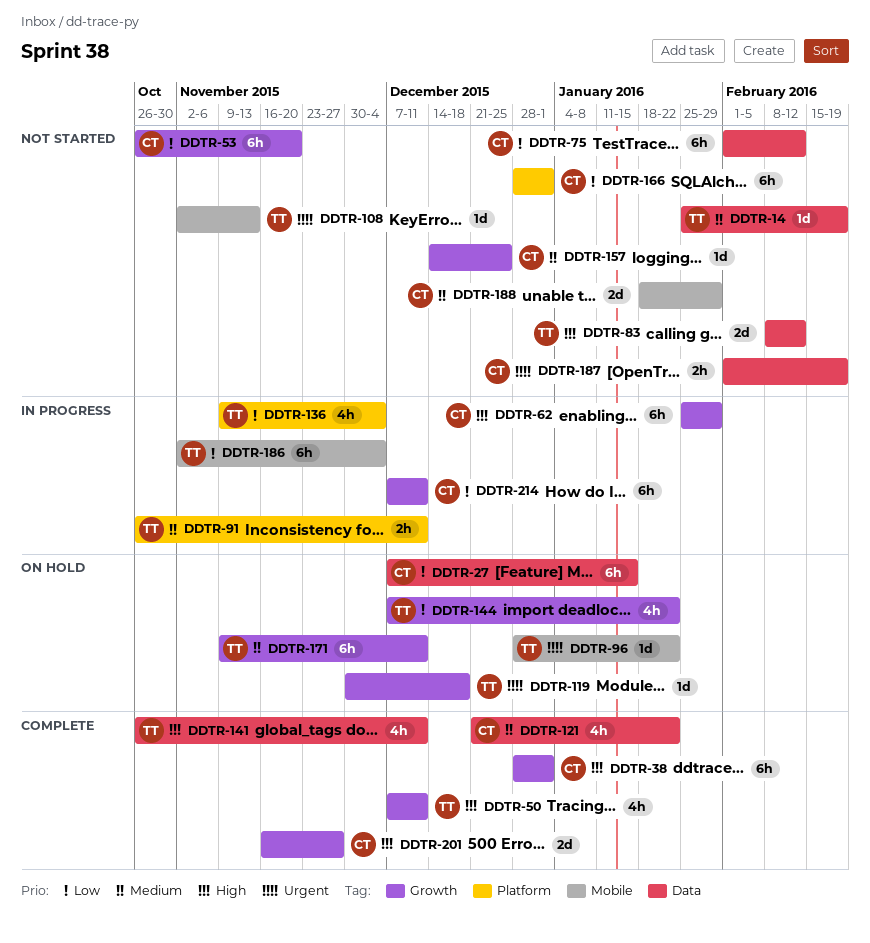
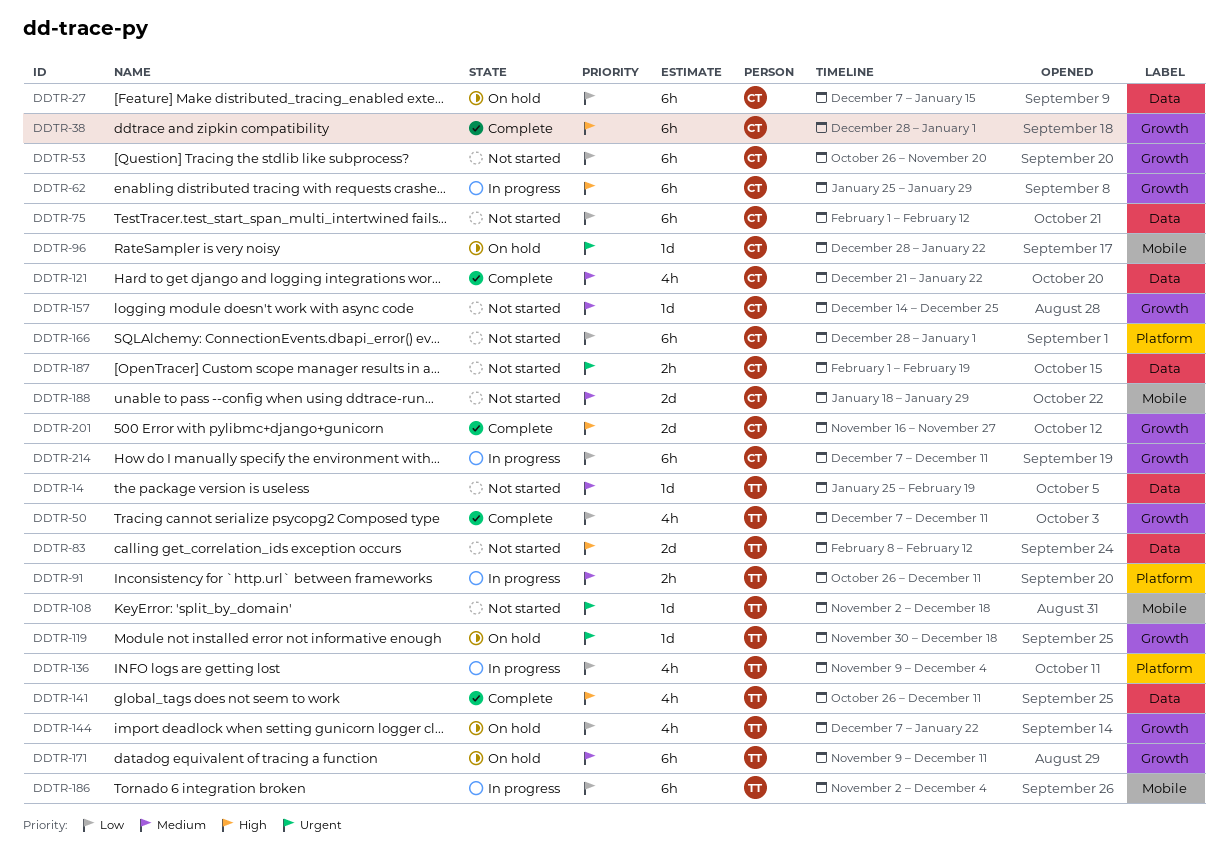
DDTR-50, priority: High -> Low
DDTR-96, owner: TT -> CT
DDTR-108, due: Nov 13 -> Dec 18

